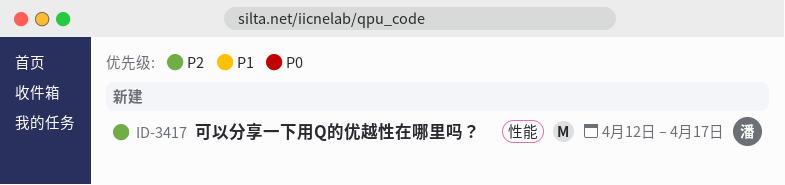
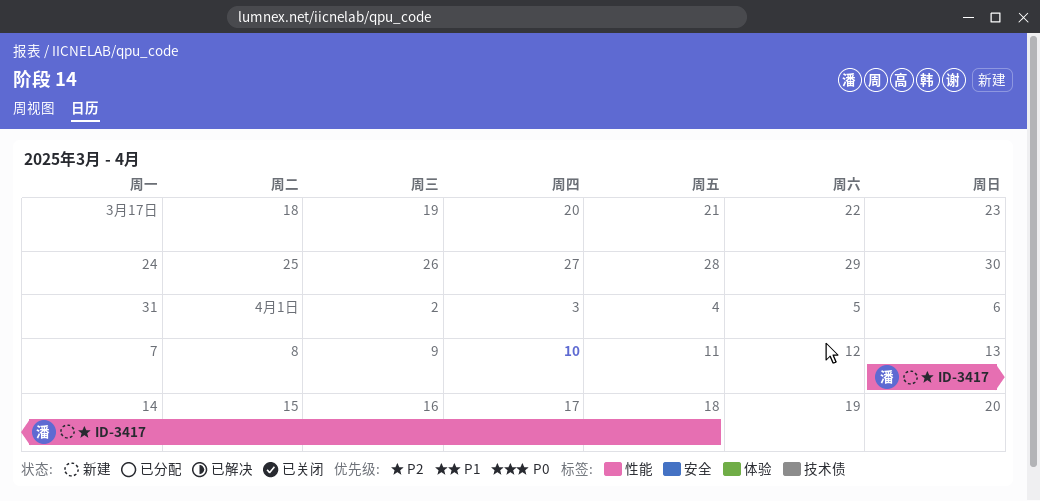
ID-3417, start: Apr 12 -> Apr 13
ID-3417, due: Apr 17 -> Apr 18

